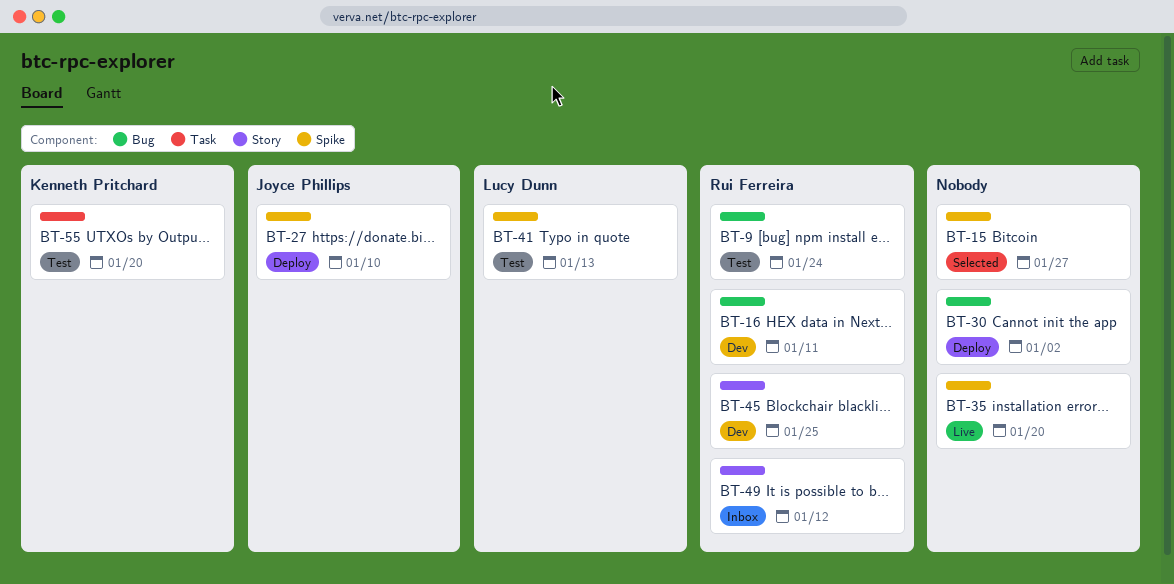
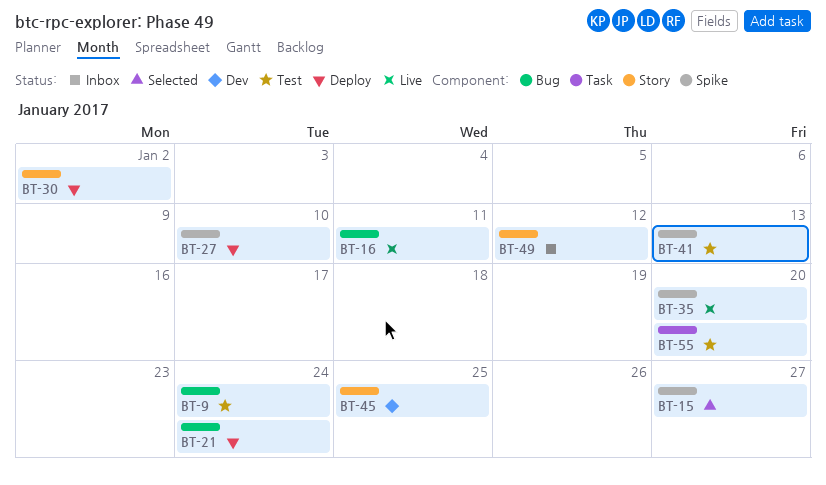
BT-16, status: Dev -> Live
BT-21: none -> present
BT-30, label: Bug -> Story

